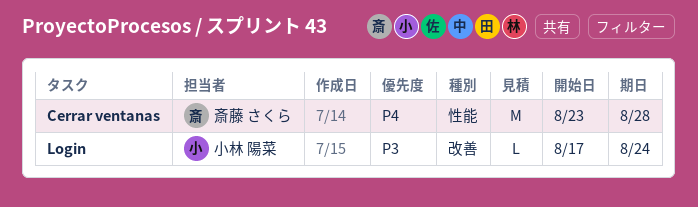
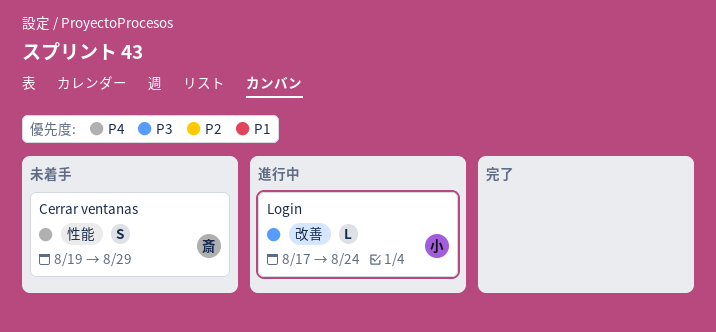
Cerrar ventanas, estimate: M -> S
Cerrar ventanas, start: Aug 23 -> Aug 19
Cerrar ventanas, due: Aug 28 -> Aug 29

